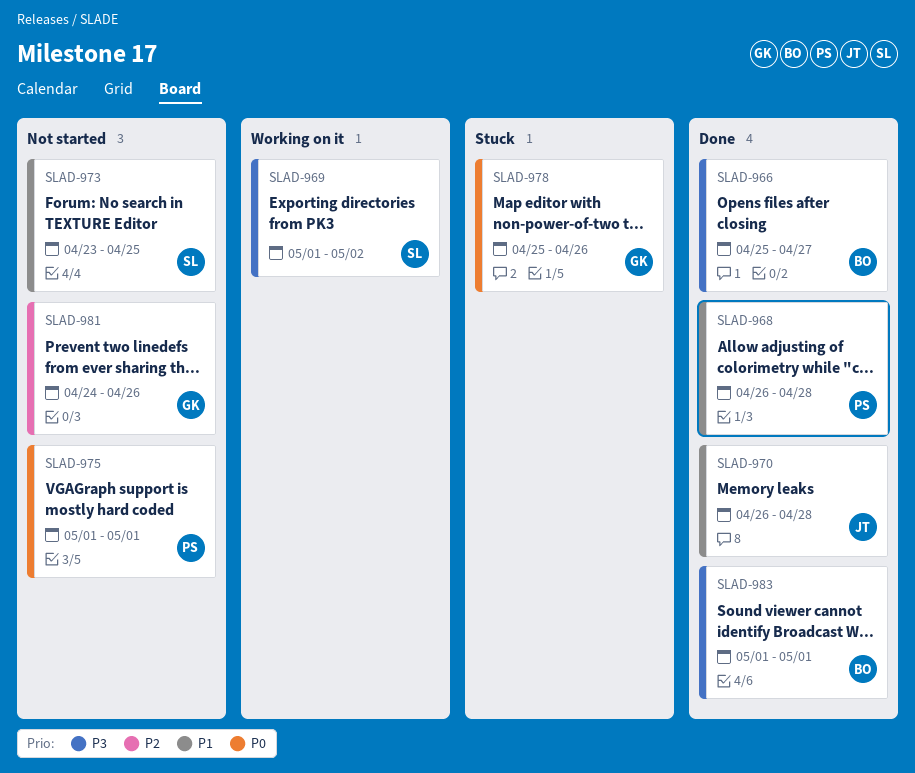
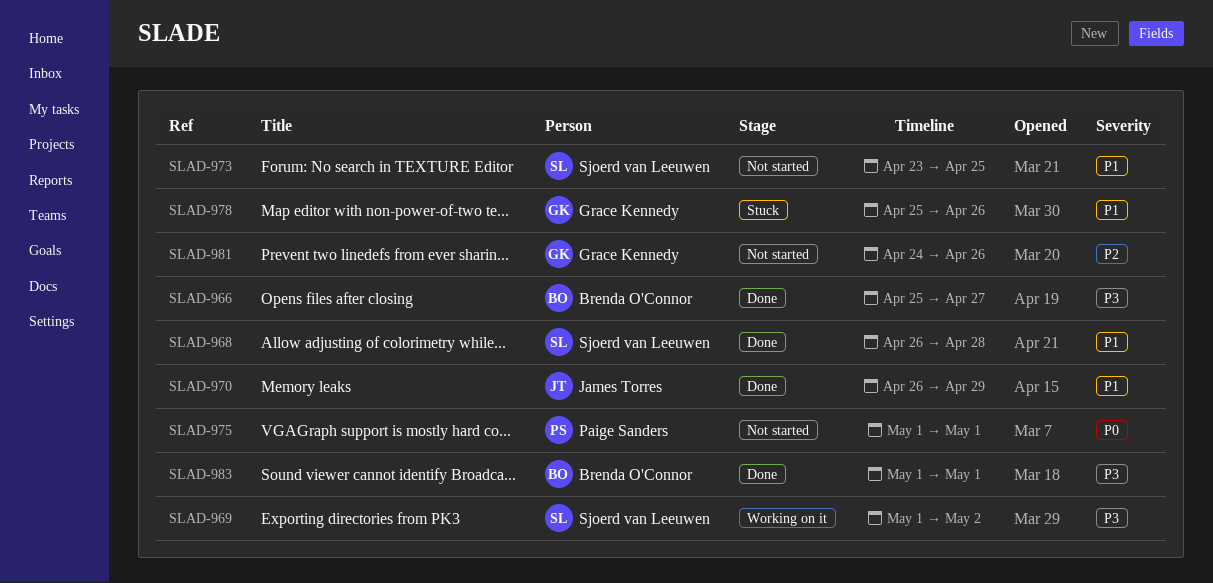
SLAD-968, owner: Paige Sanders -> Sjoerd van Leeuwen
SLAD-970, due: Apr 28 -> Apr 29
SLAD-978, priority: P0 -> P1

